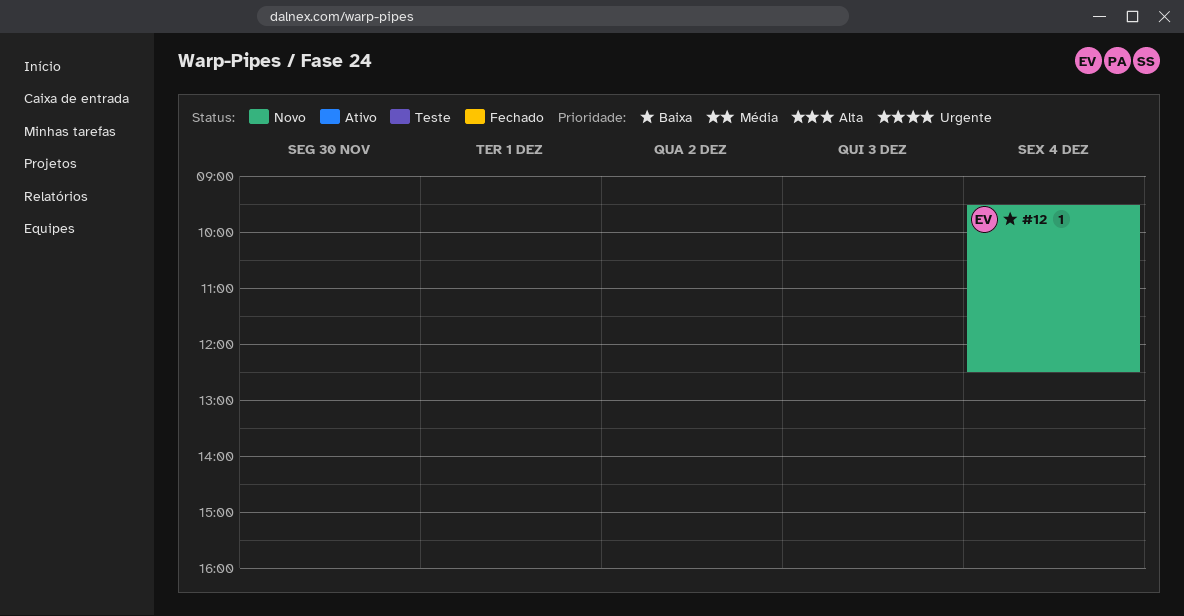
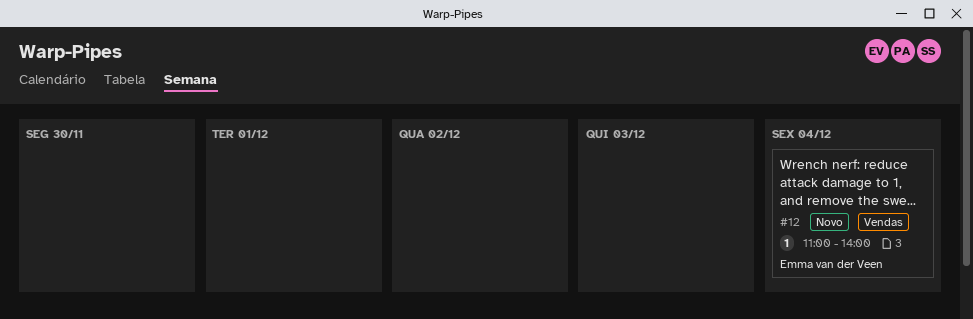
#12, begins: 09:30 -> 11:00
#12, ends: 12:30 -> 14:00

